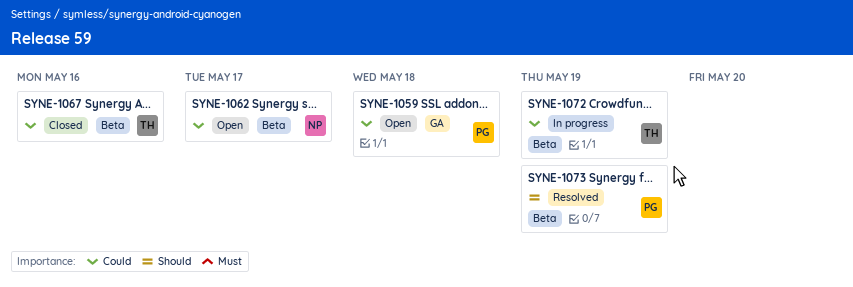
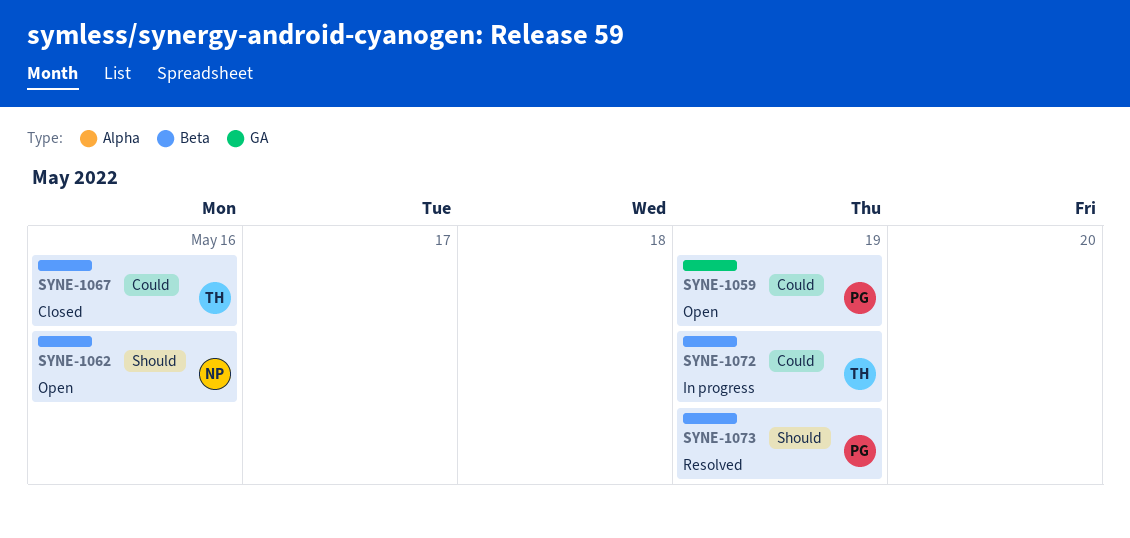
SYNE-1059, due: May 18 -> May 19
SYNE-1062, priority: Could -> Should
SYNE-1062, due: May 17 -> May 16

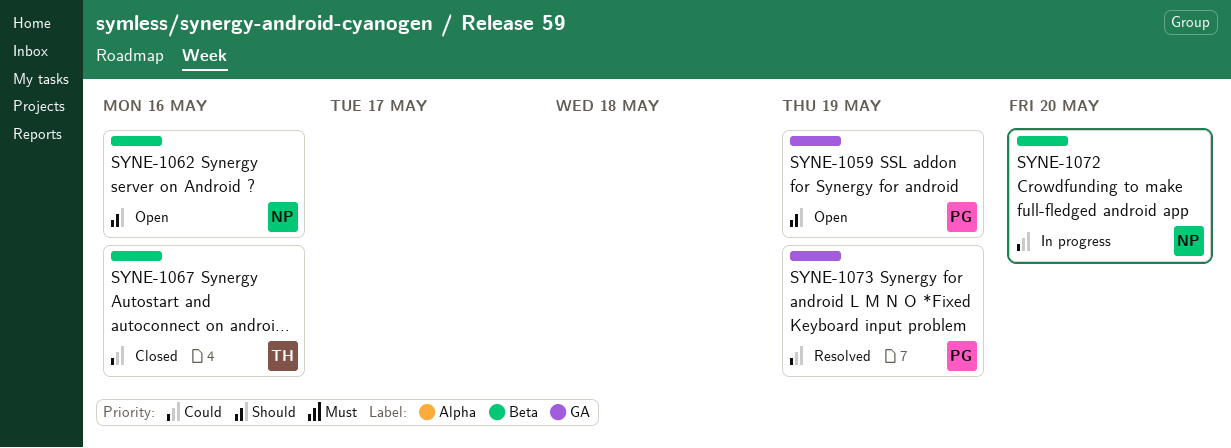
SYNE-1059, priority: Could -> Should
SYNE-1072, owner: TH -> NP
SYNE-1072, due: May 19 -> May 20
SYNE-1073, priority: Should -> Could
SYNE-1073, label: Beta -> GA

